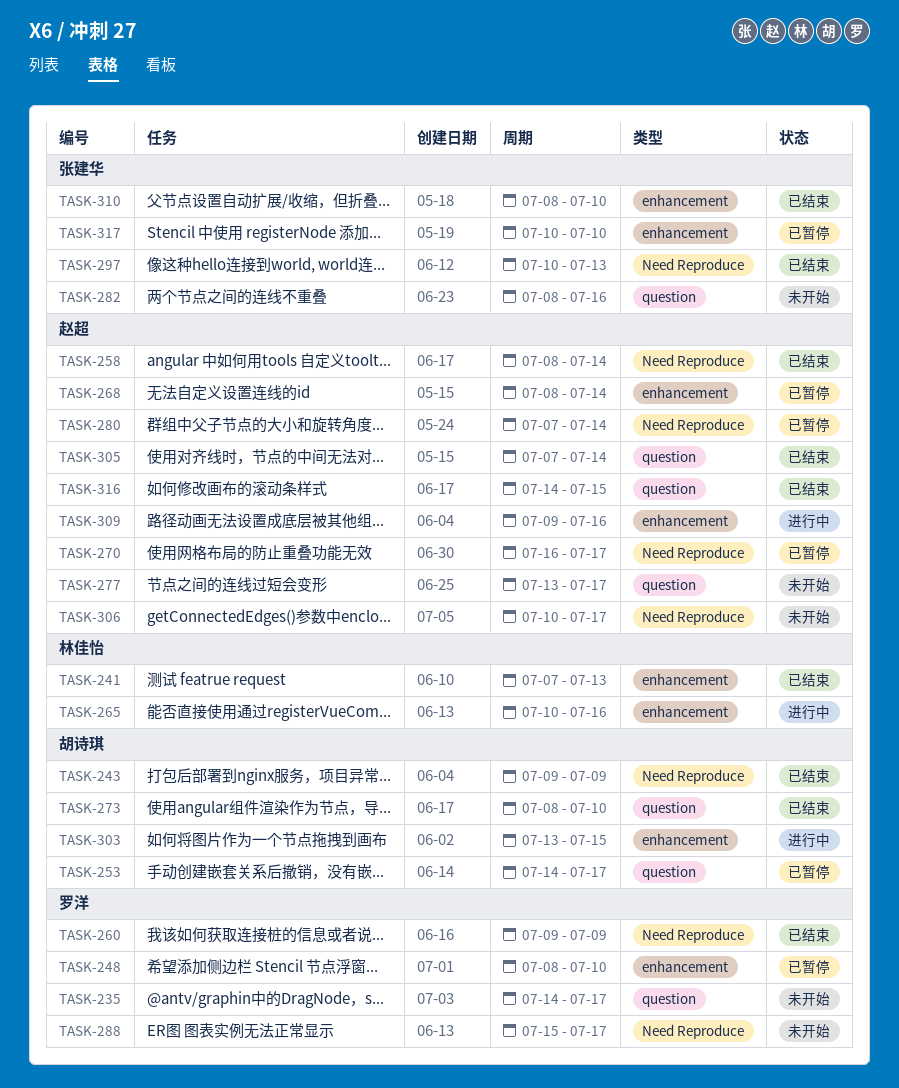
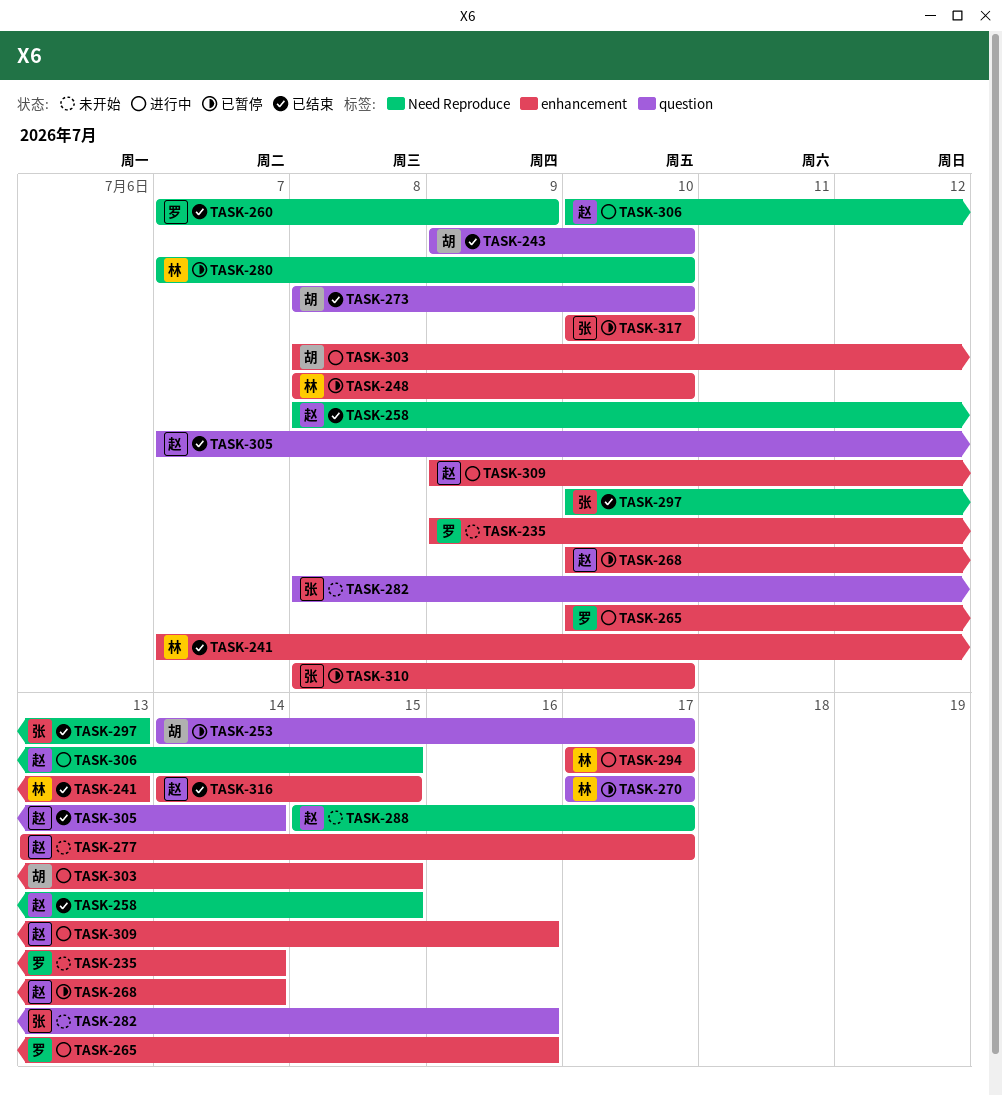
TASK-235, label: question -> enhancement
TASK-235, start: Jul 14 -> Jul 9
TASK-235, due: Jul 17 -> Jul 14
TASK-243, label: Need Reproduce -> question
TASK-243, due: Jul 9 -> Jul 10
TASK-248, owner: 罗洋 -> 林佳怡
TASK-258, due: Jul 14 -> Jul 15
TASK-260, start: Jul 9 -> Jul 7
TASK-265, owner: 林佳怡 -> 罗洋
TASK-268, start: Jul 8 -> Jul 10
TASK-270, owner: 赵超 -> 林佳怡
TASK-270, label: Need Reproduce -> question
TASK-270, start: Jul 16 -> Jul 17
TASK-277, label: question -> enhancement
TASK-280, owner: 赵超 -> 林佳怡
TASK-280, due: Jul 14 -> Jul 10
TASK-288, owner: 罗洋 -> 赵超
TASK-294: none -> present
TASK-303, start: Jul 13 -> Jul 8
TASK-306, status: 未开始 -> 进行中
TASK-306, due: Jul 17 -> Jul 15
TASK-310, status: 已结束 -> 已暂停
TASK-316, label: question -> enhancement

